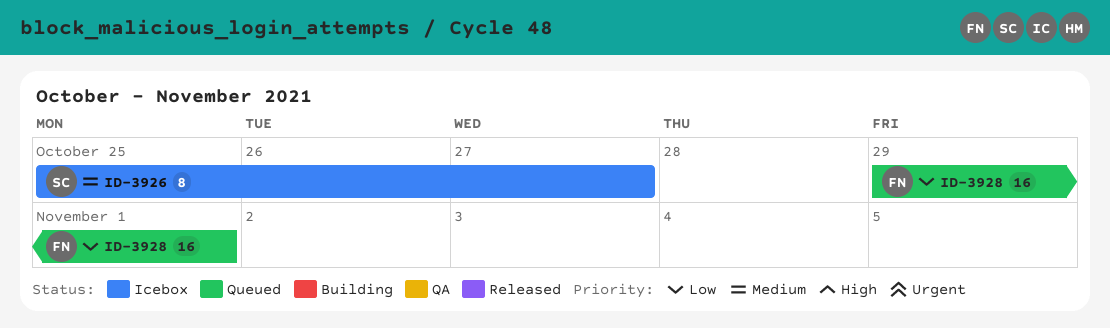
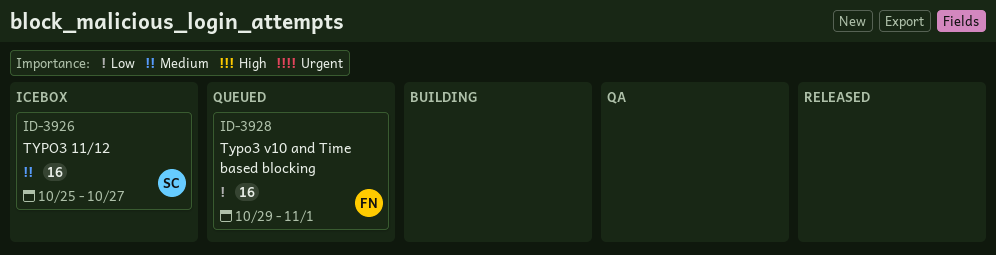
ID-3926, estimate: 8 -> 16

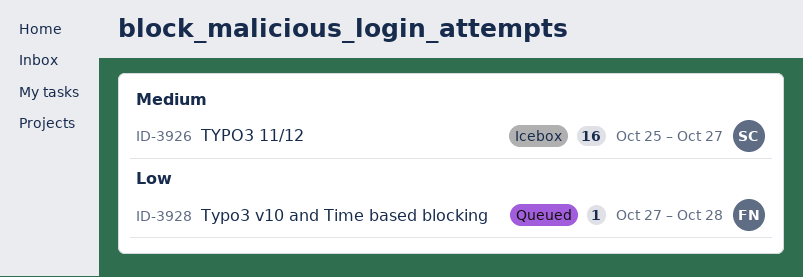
ID-3928, estimate: 16 -> 1
ID-3928, start: Oct 29 -> Oct 27
ID-3928, due: Nov 1 -> Oct 28

